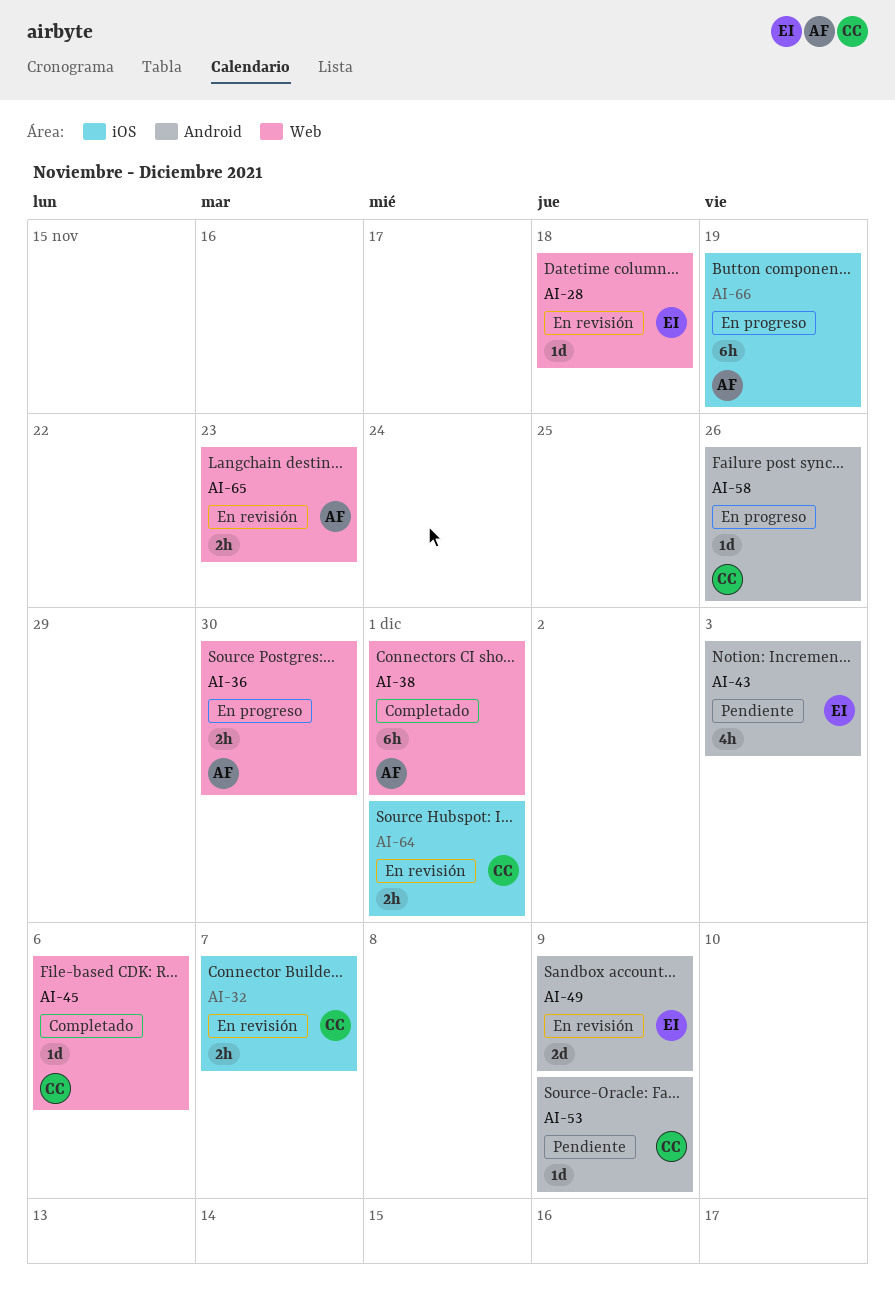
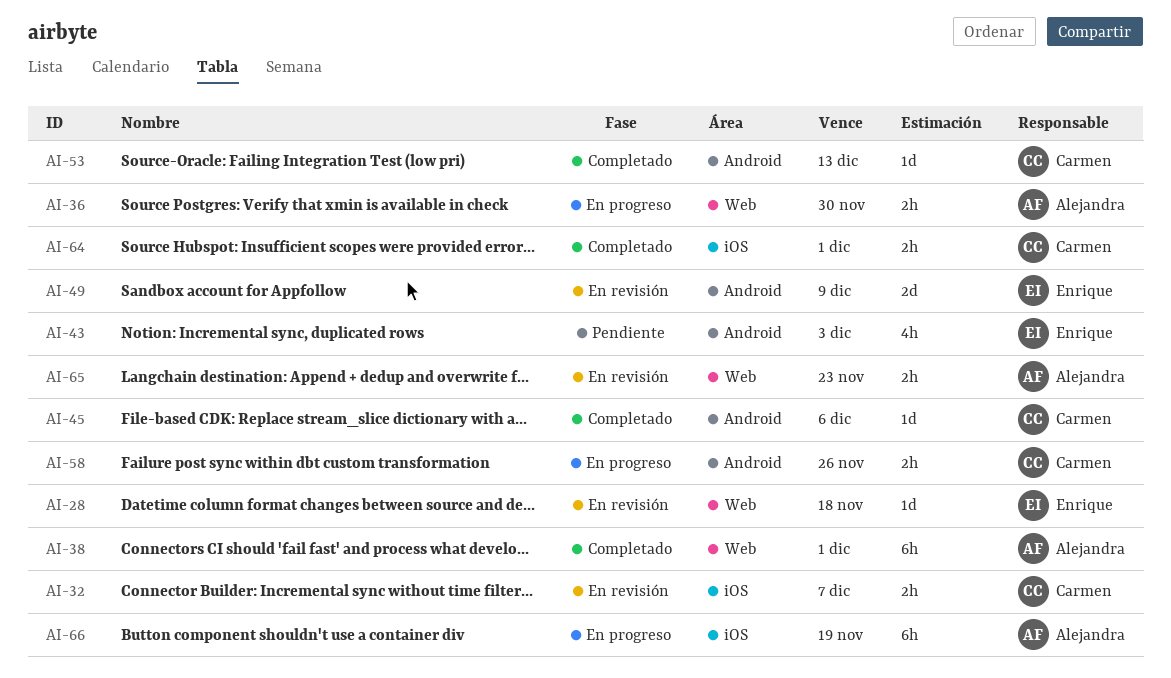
AI-45, label: Web -> Android
AI-53, status: Pendiente -> Completado
AI-53, due: Dec 9 -> Dec 13
AI-58, estimate: 1d -> 2h
AI-64, status: En revisión -> Completado

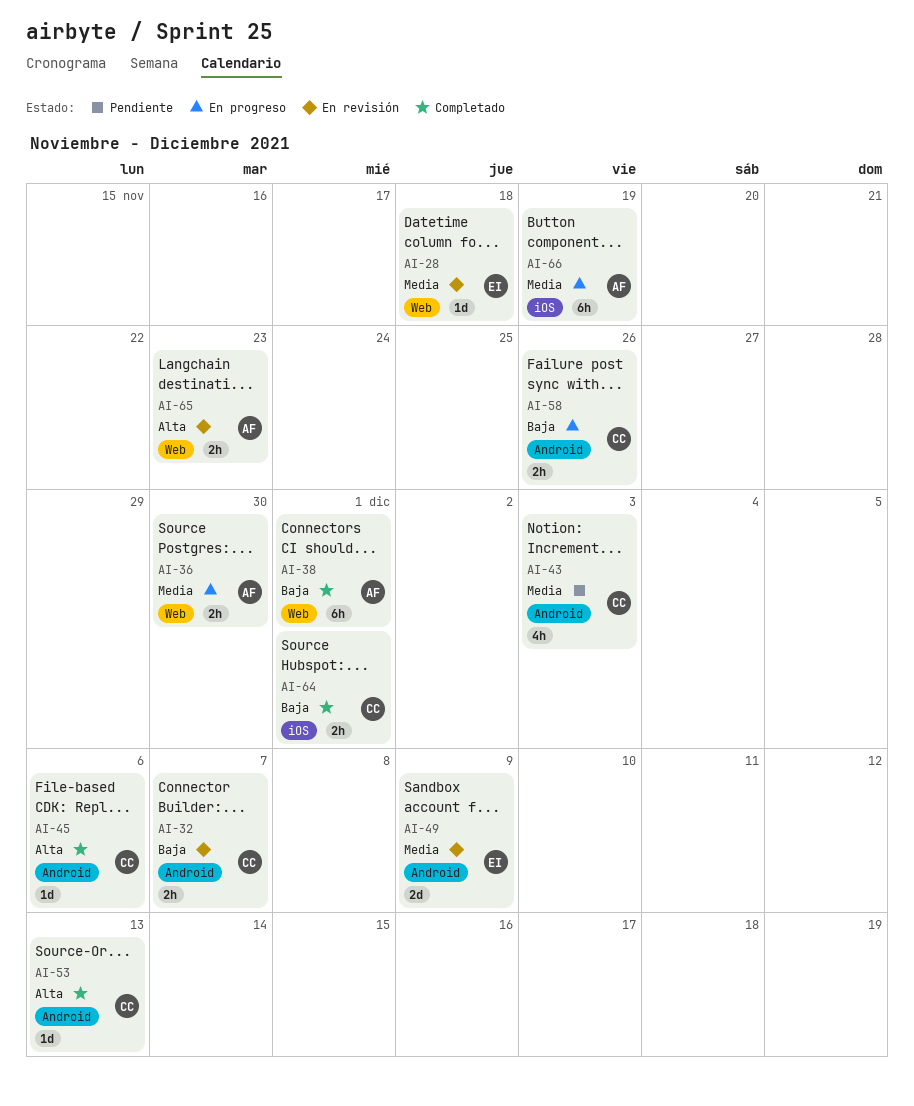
AI-32, label: iOS -> Android
AI-43, owner: Enrique -> Carmen

